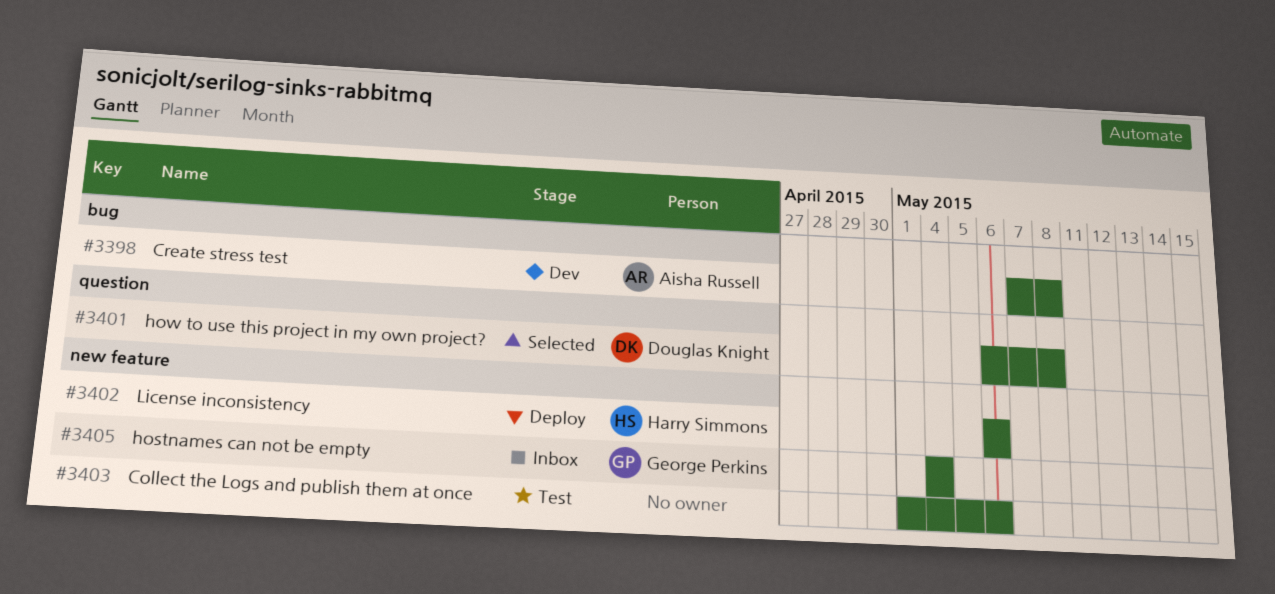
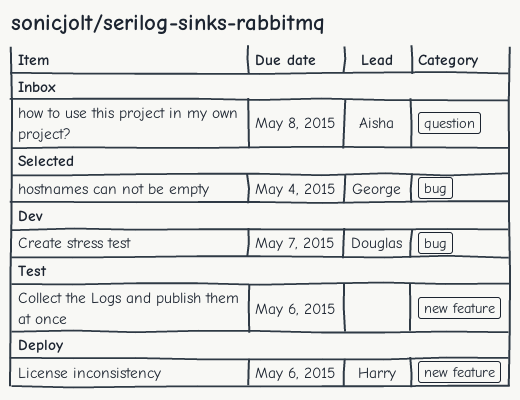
Create stress test, owner: Aisha Russell -> Douglas Knight
Create stress test, due: May 8 -> May 7
hostnames can not be empty, status: Inbox -> Selected
hostnames can not be empty, label: new feature -> bug
how to use this project in my own project?, status: Selected -> Inbox
how to use this project in my own project?, owner: Douglas Knight -> Aisha Russell

